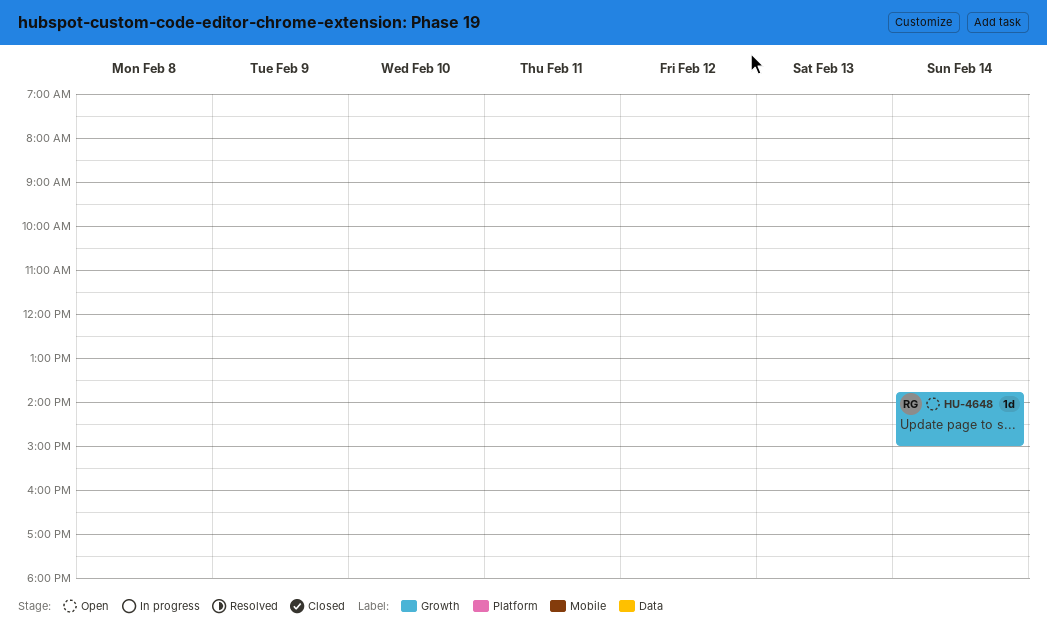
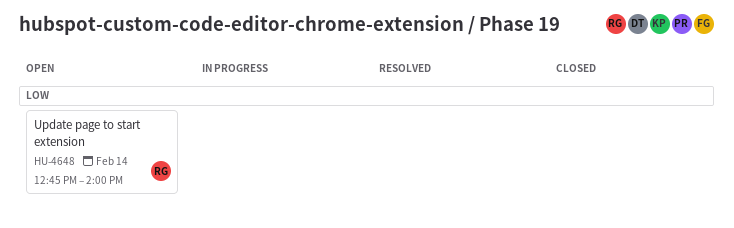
HU-4648, begins: 13:45 -> 12:45
HU-4648, ends: 15:00 -> 14:00

